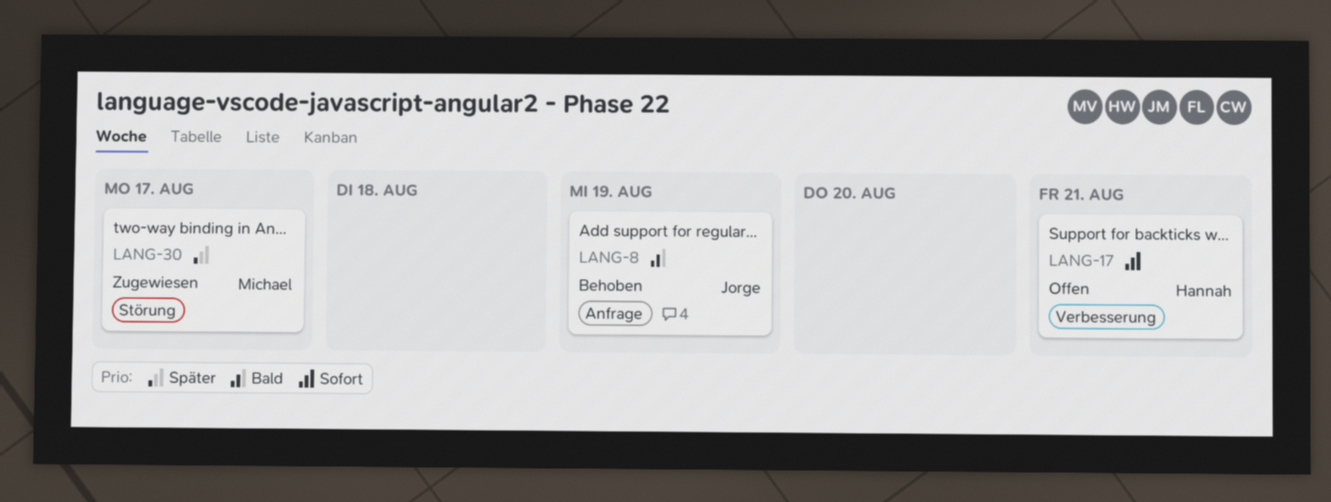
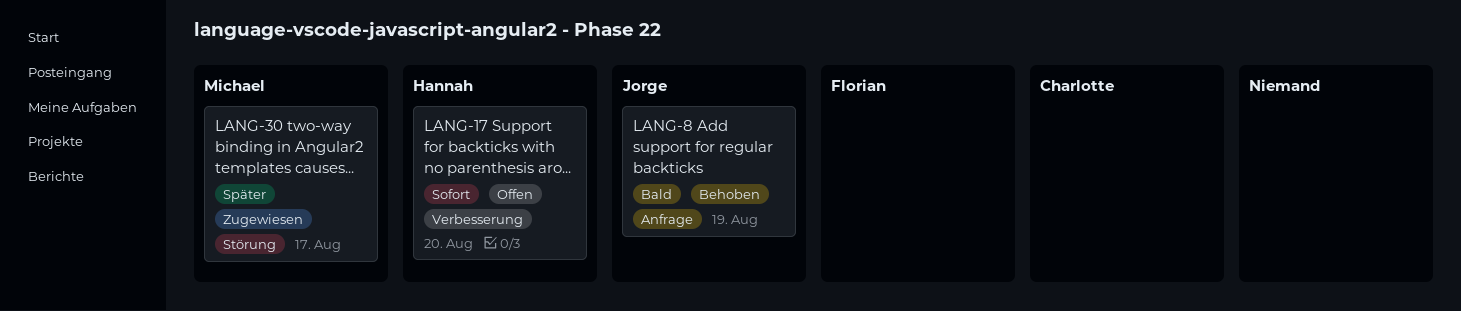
LANG-17, due: Aug 21 -> Aug 20

